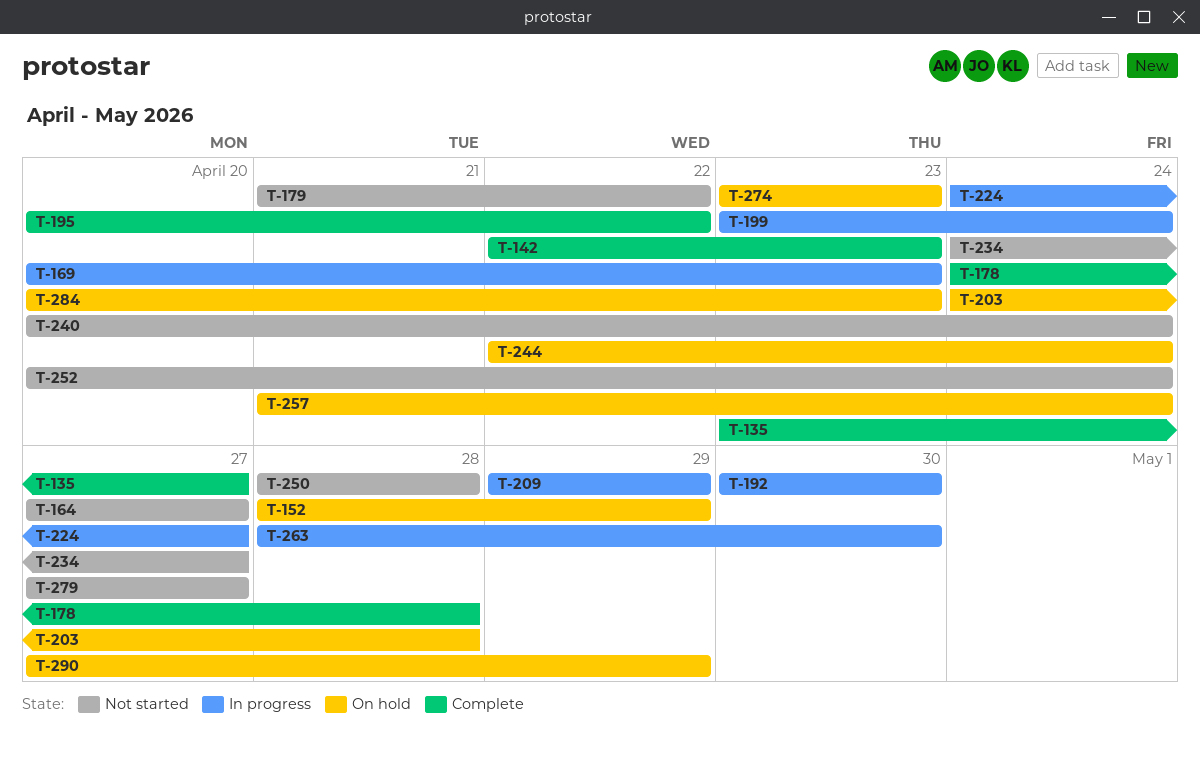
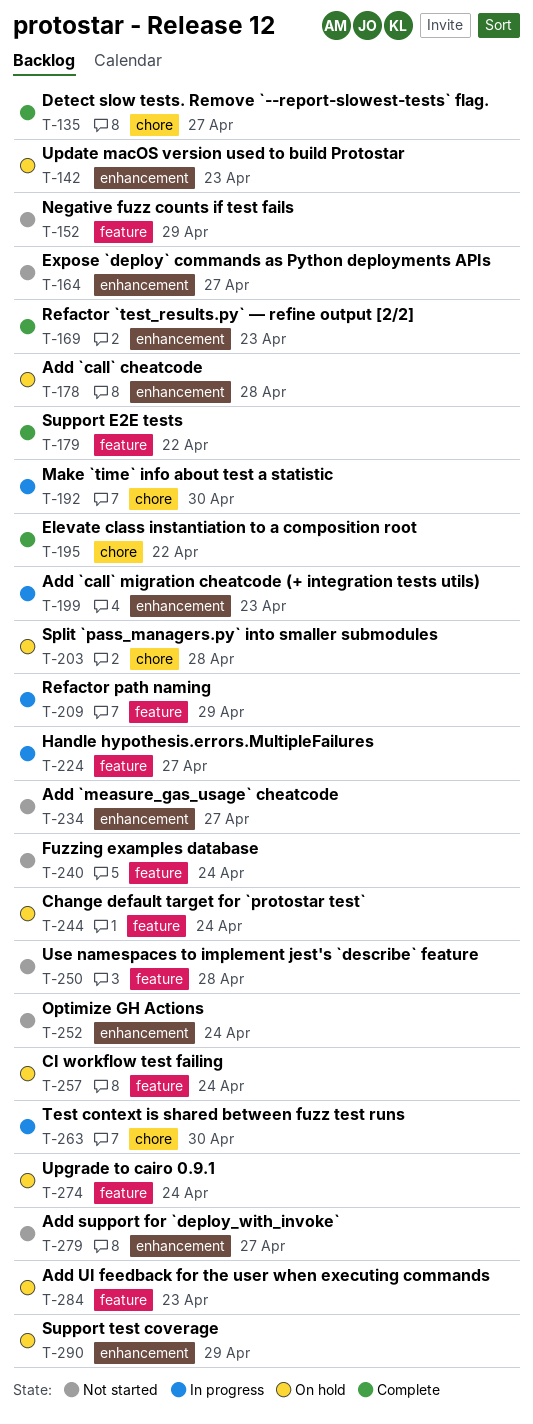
T-142, status: Complete -> On hold
T-152, status: On hold -> Not started
T-169, status: In progress -> Complete
T-178, status: Complete -> On hold
T-179, status: Not started -> Complete
T-199, due: Apr 24 -> Apr 23
T-274, due: Apr 23 -> Apr 24

